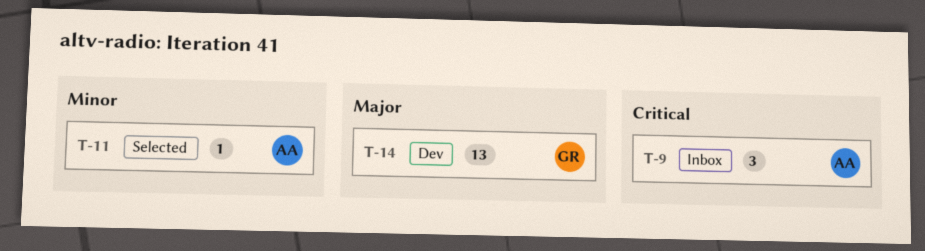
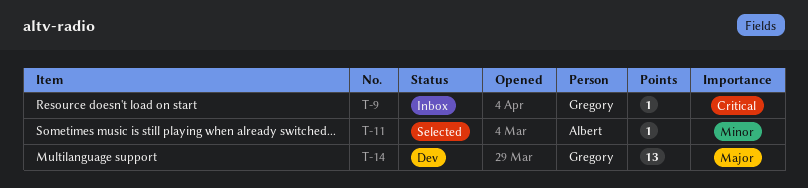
T-9, owner: Albert -> Gregory
T-9, estimate: 3 -> 1

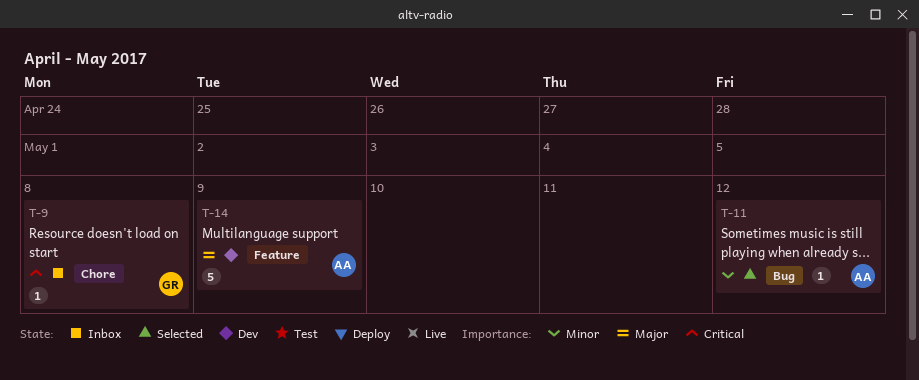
T-14, owner: Gregory -> Albert
T-14, estimate: 13 -> 5

